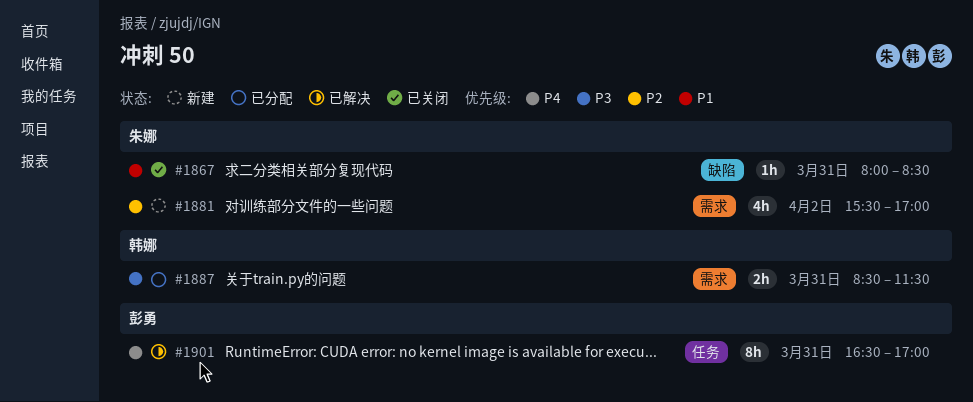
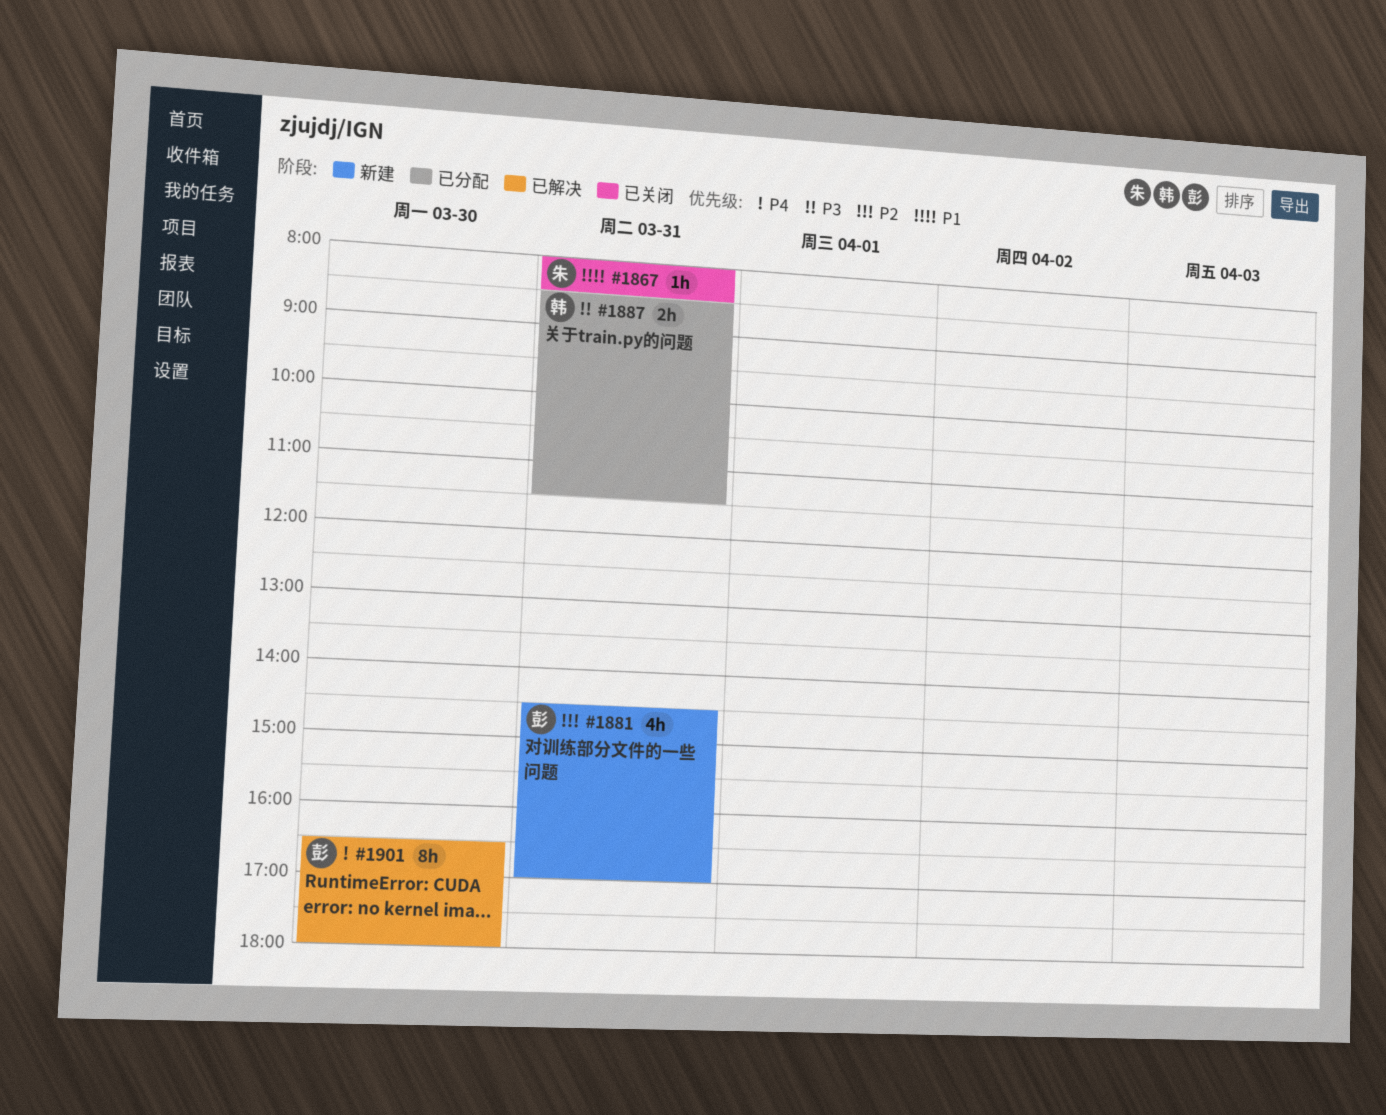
#1881, owner: 朱娜 -> 彭勇
#1881, day: Apr 2 -> Mar 31
#1881, begins: 15:30 -> 14:30
#1901, day: Mar 31 -> Mar 30
#1901, ends: 17:00 -> 18:00

